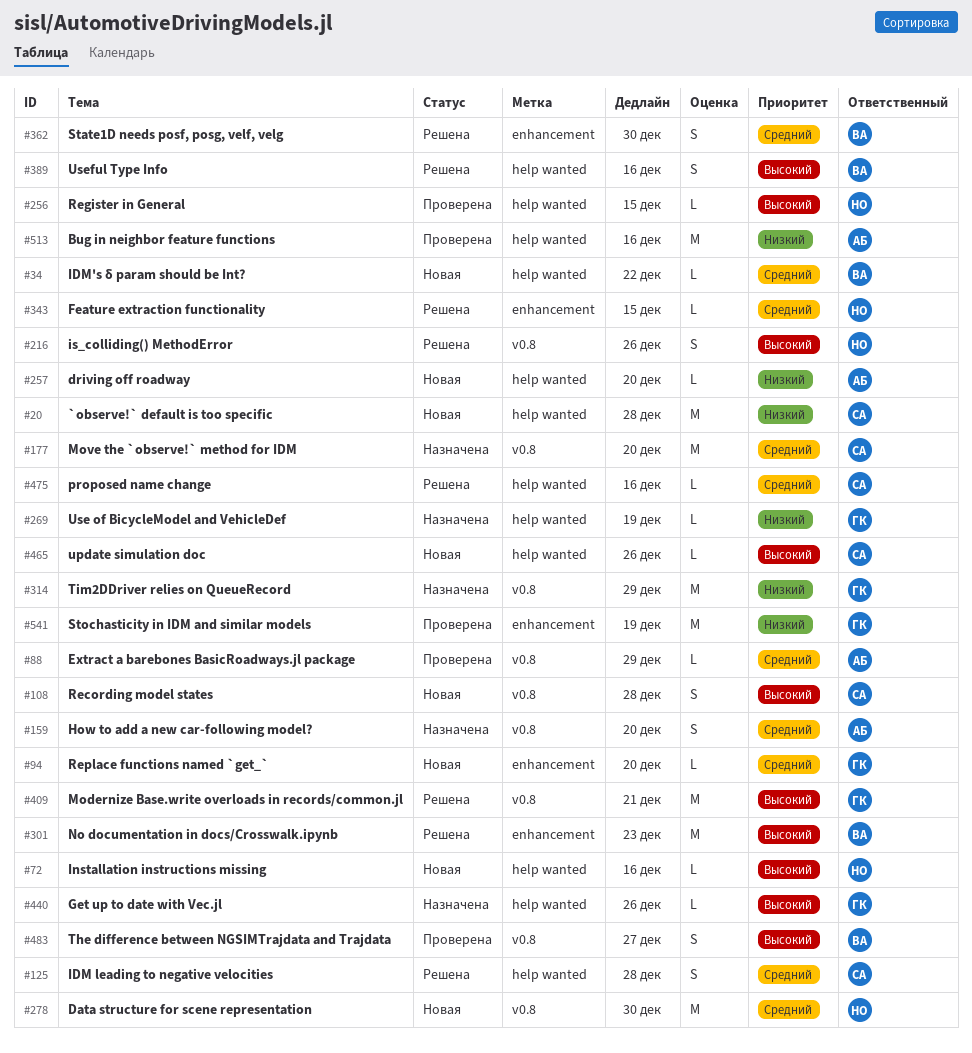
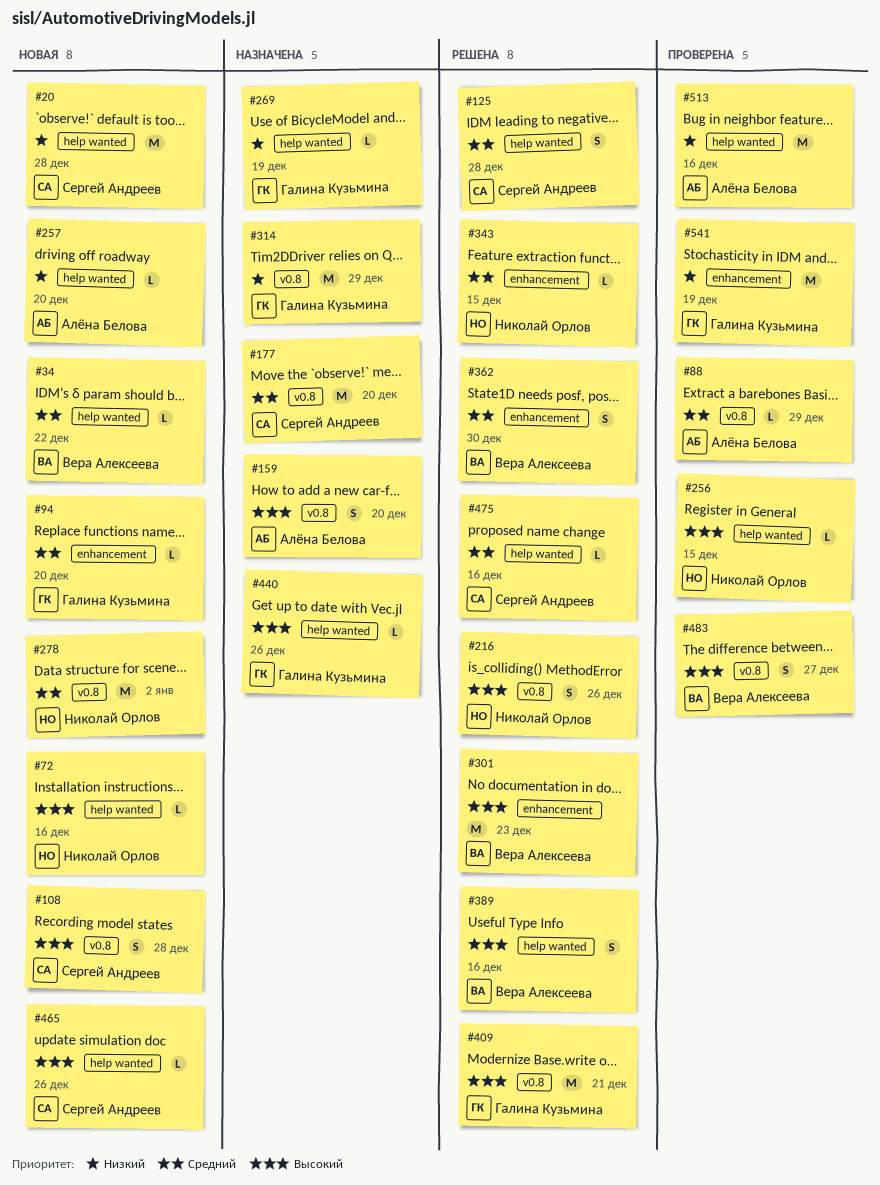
#159, priority: Средний -> Высокий
#278, due: Dec 30 -> Jan 2

